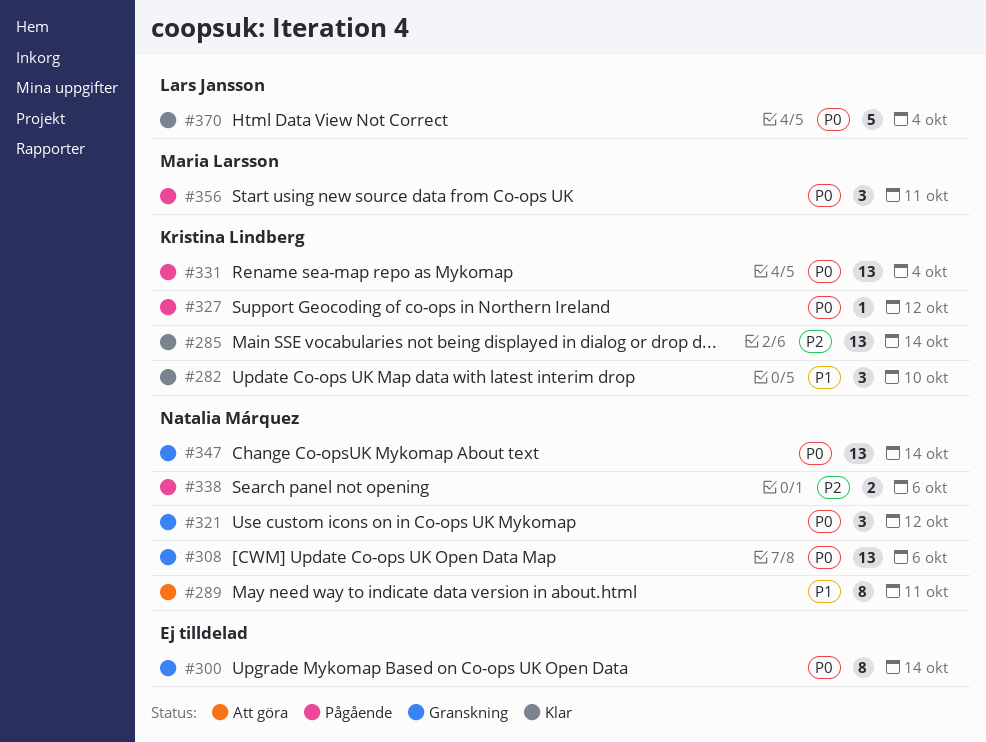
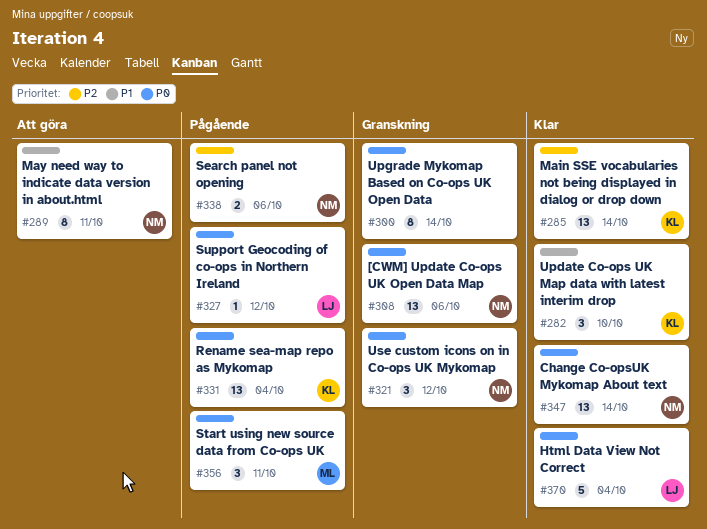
#327, owner: Kristina Lindberg -> Lars Jansson
#347, status: Granskning -> Klar

